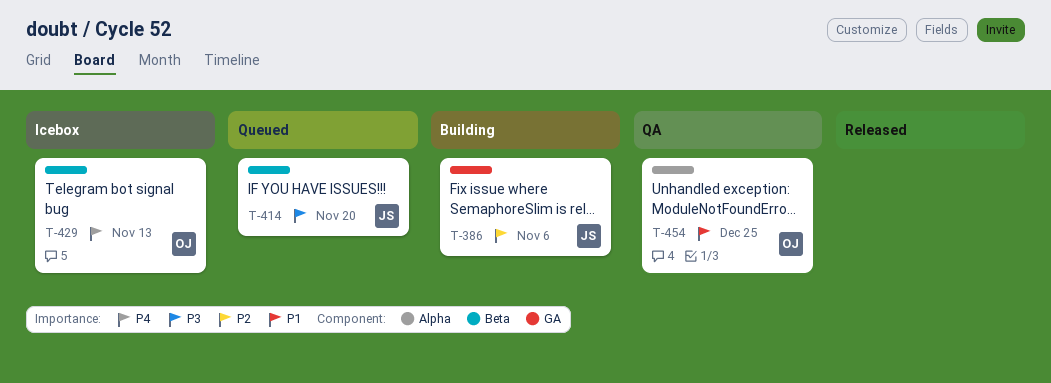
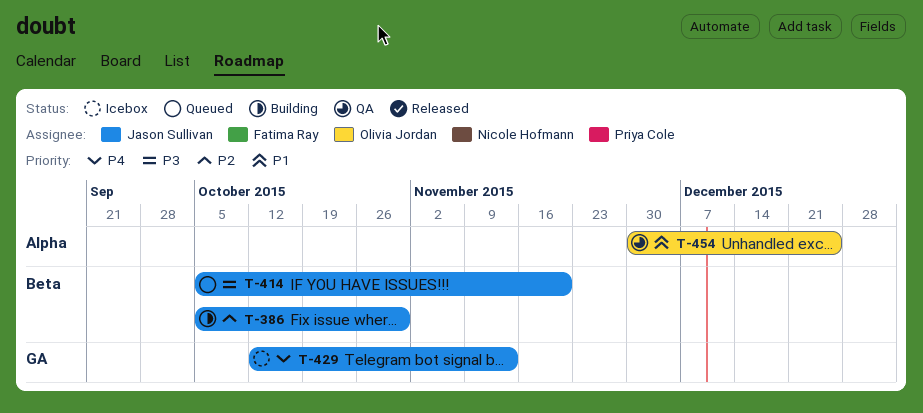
T-386, label: GA -> Beta
T-386, due: Nov 6 -> Oct 30
T-429, owner: Olivia Jordan -> Jason Sullivan
T-429, label: Beta -> GA

